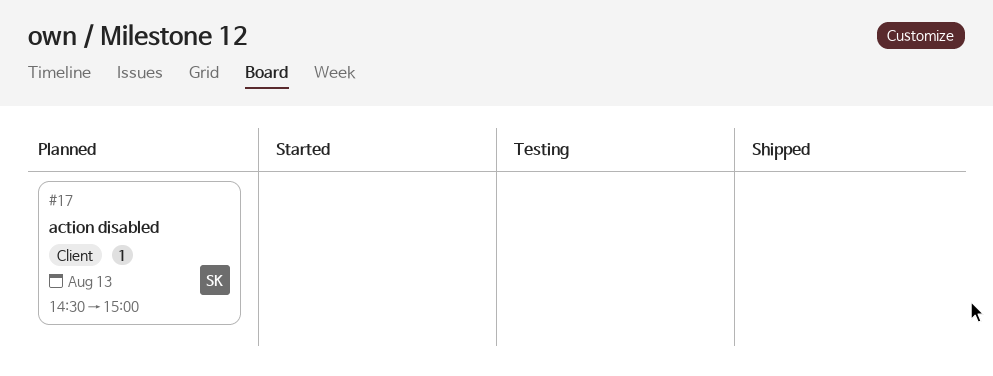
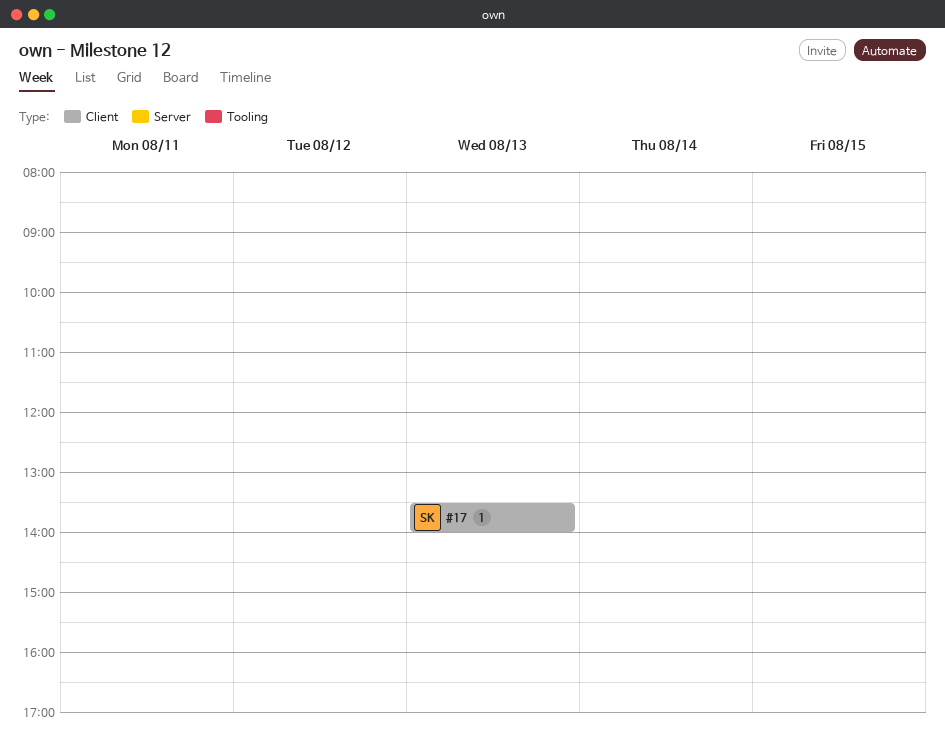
#17, begins: 14:30 -> 13:30
#17, ends: 15:00 -> 14:00

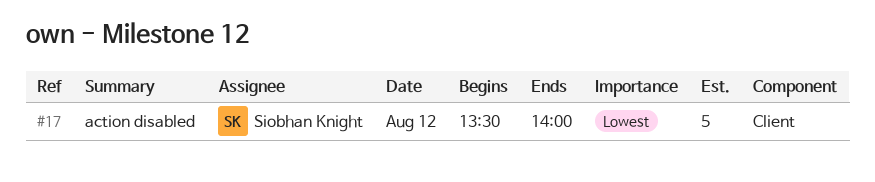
#17, estimate: 1 -> 5
#17, day: Aug 13 -> Aug 12

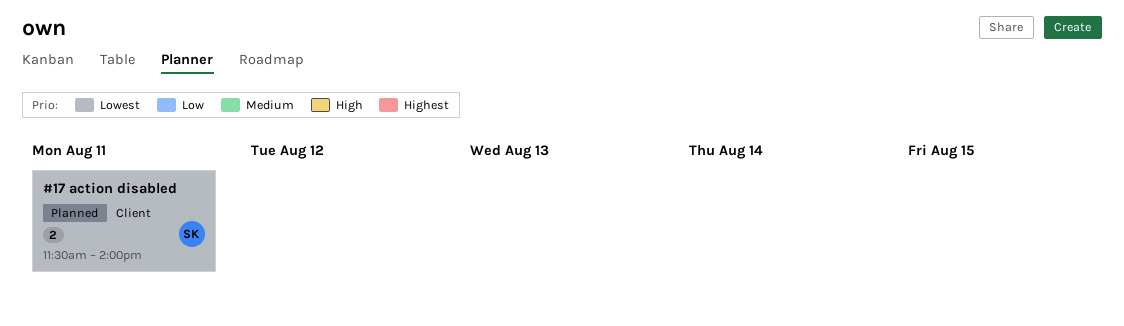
#17, estimate: 5 -> 2
#17, day: Aug 12 -> Aug 11
#17, begins: 13:30 -> 11:30

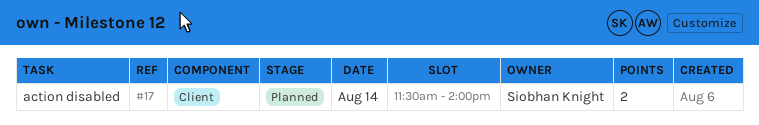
#17, day: Aug 11 -> Aug 14

